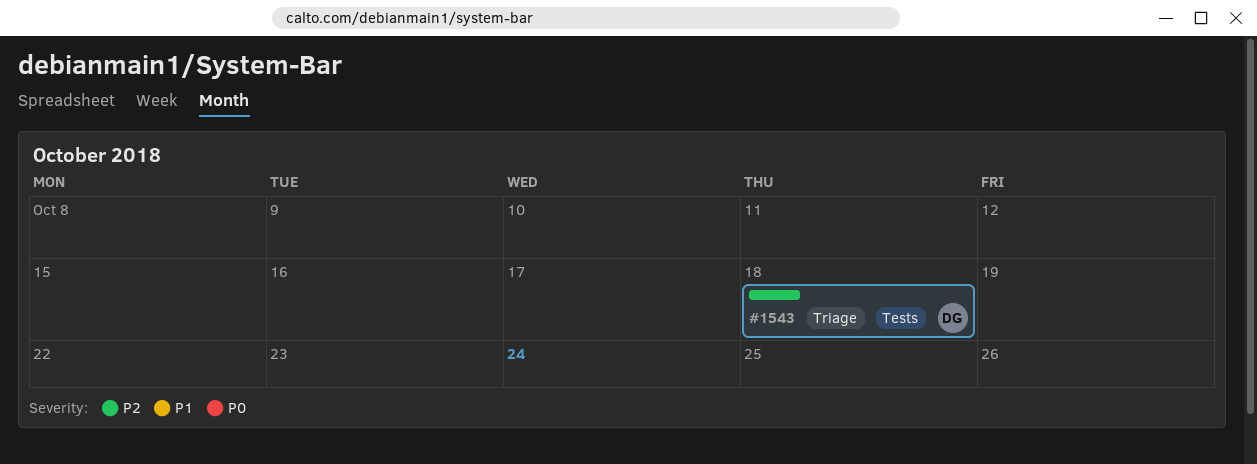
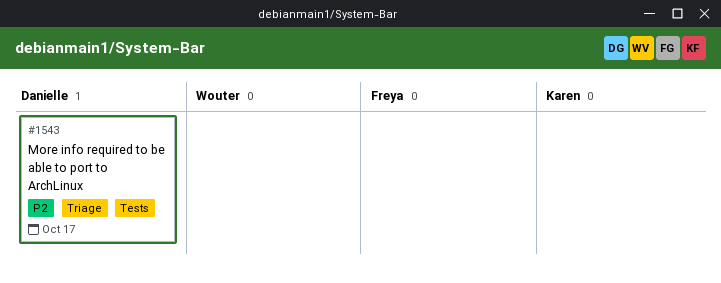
#1543, due: Oct 18 -> Oct 17

